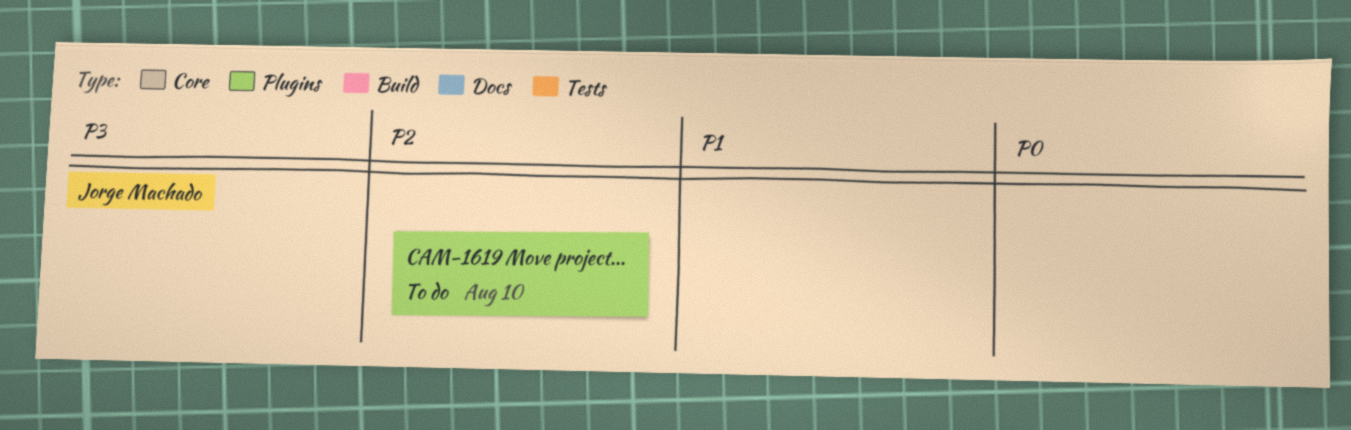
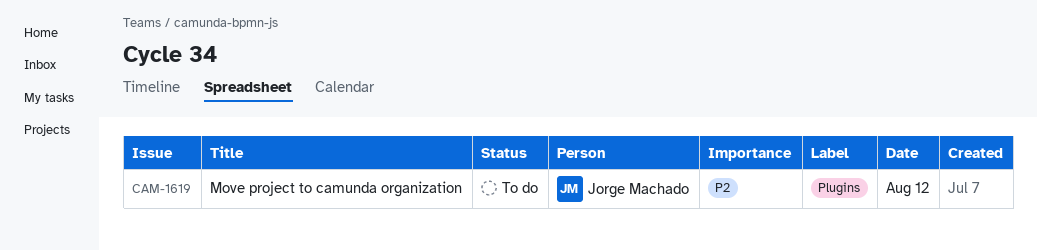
CAM-1619, day: Aug 10 -> Aug 12

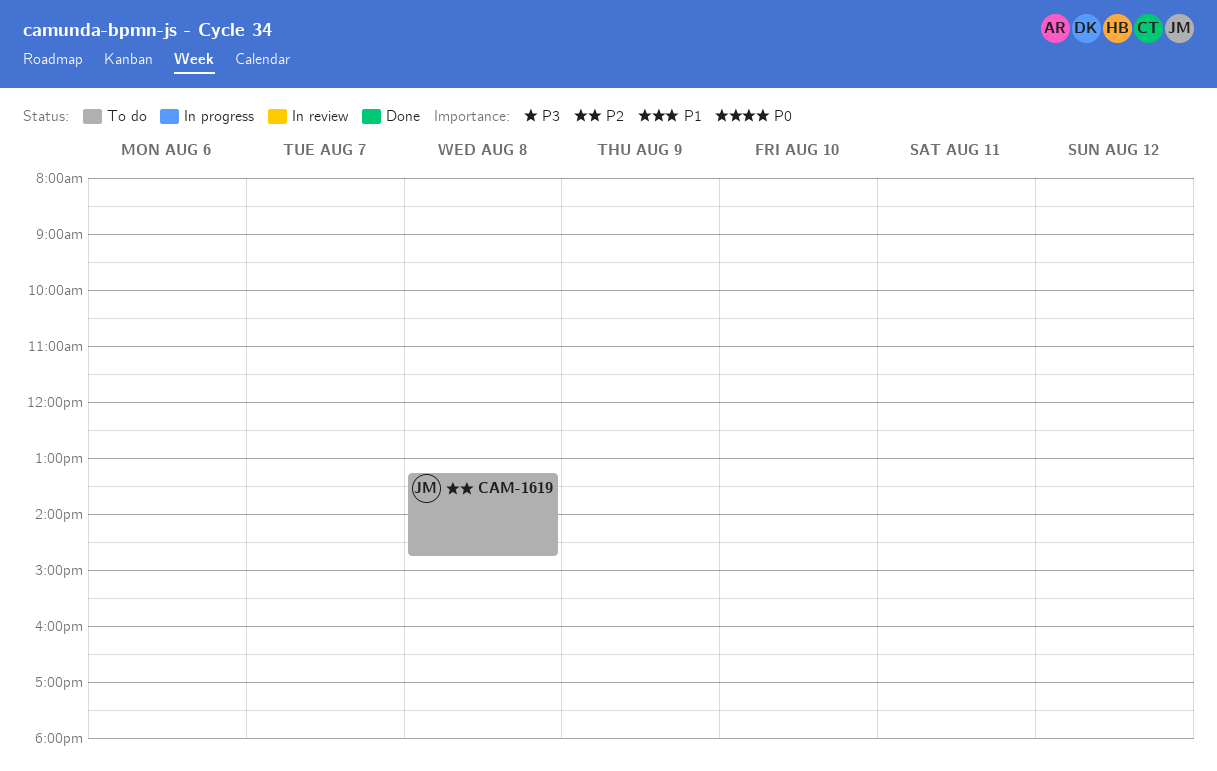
CAM-1619, day: Aug 12 -> Aug 8

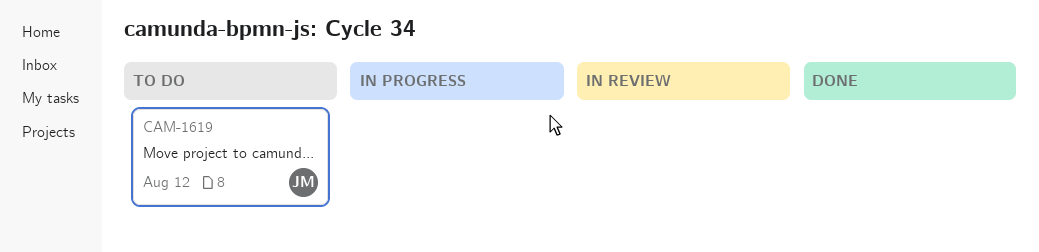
CAM-1619, day: Aug 8 -> Aug 12

